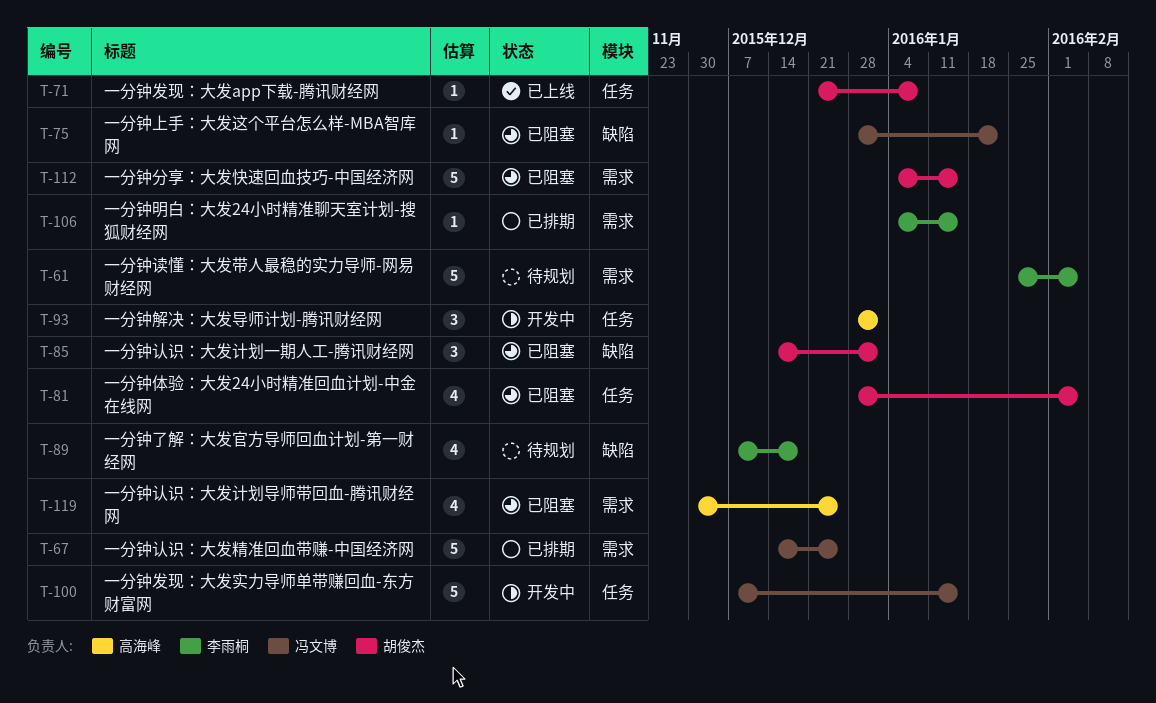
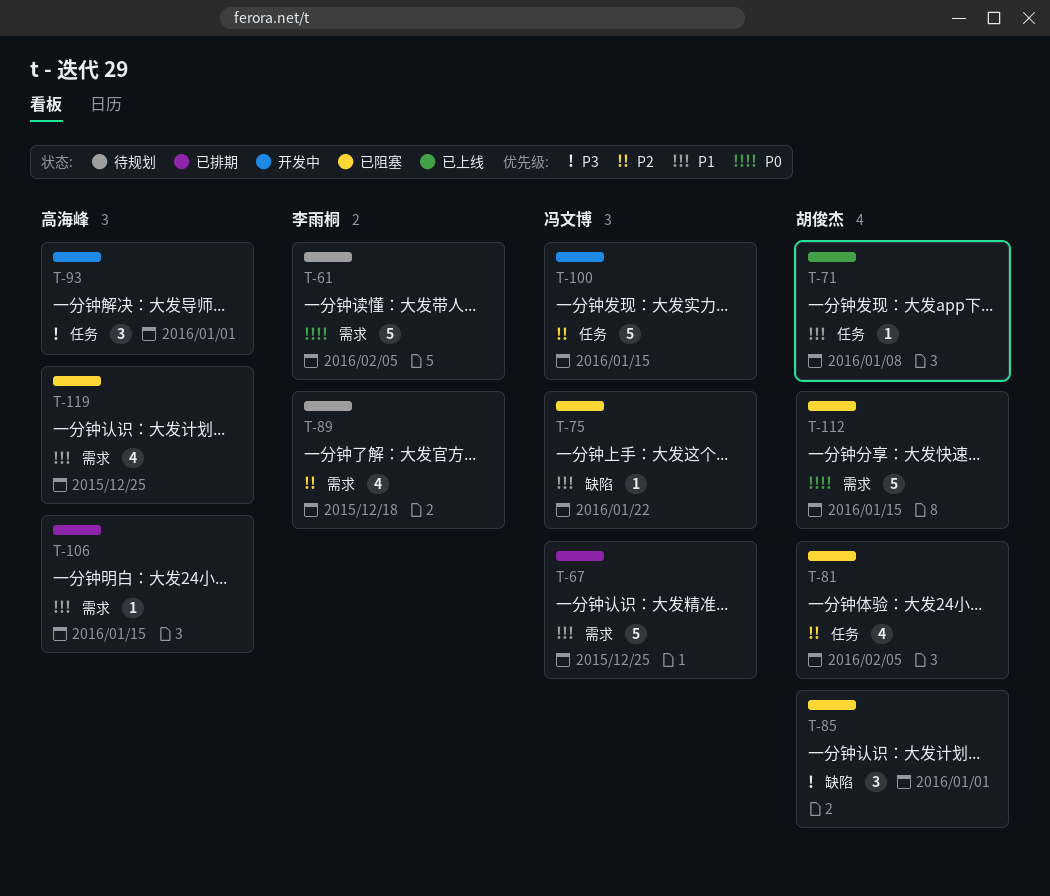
T-89, label: 缺陷 -> 需求
T-106, owner: 李雨桐 -> 高海峰

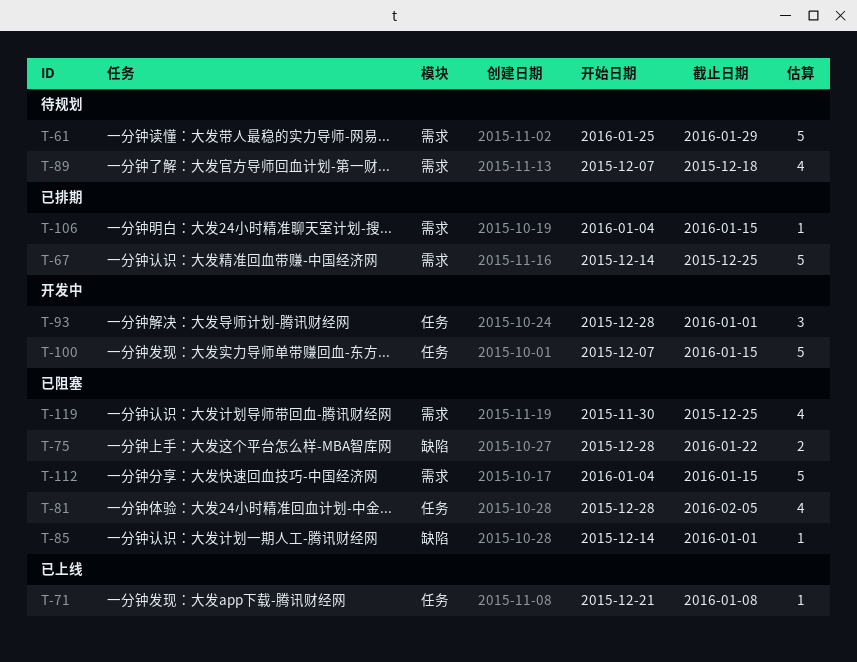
T-61, due: Feb 5 -> Jan 29
T-75, estimate: 1 -> 2
T-85, estimate: 3 -> 1

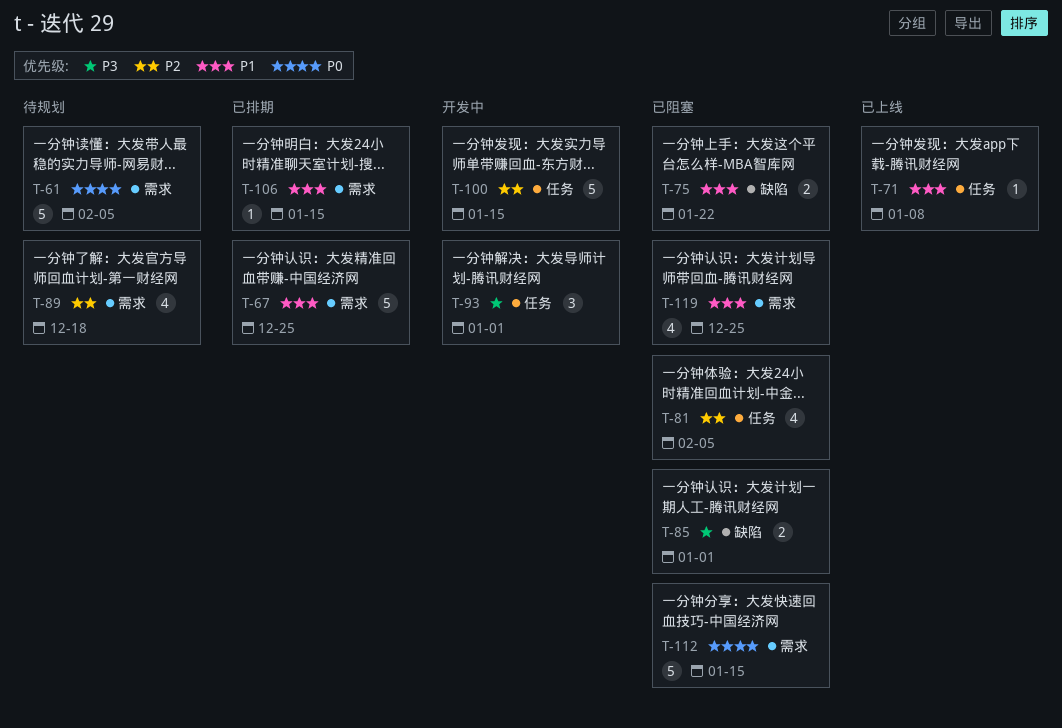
T-61, due: Jan 29 -> Feb 5
T-85, estimate: 1 -> 2

